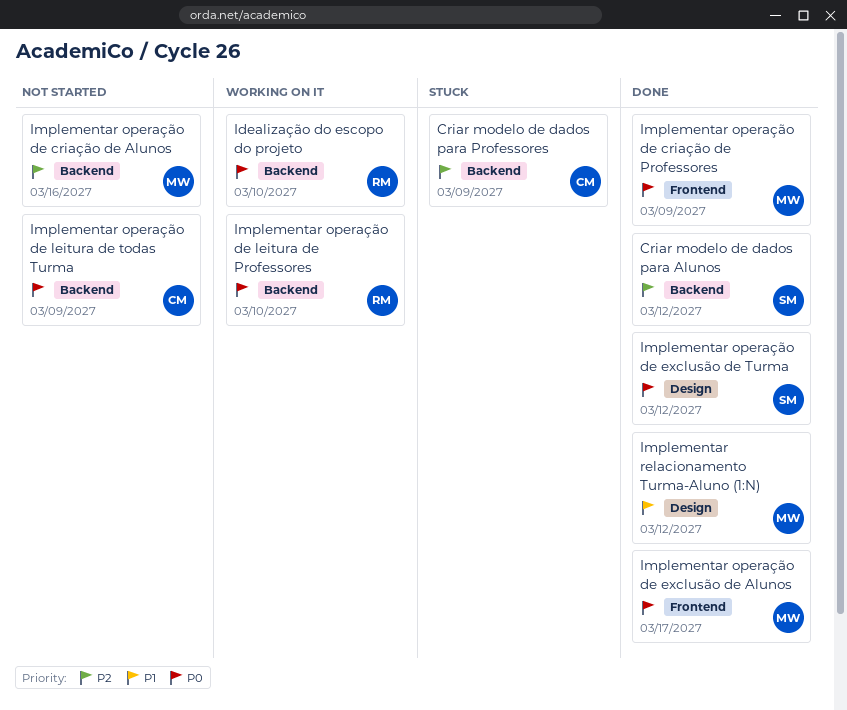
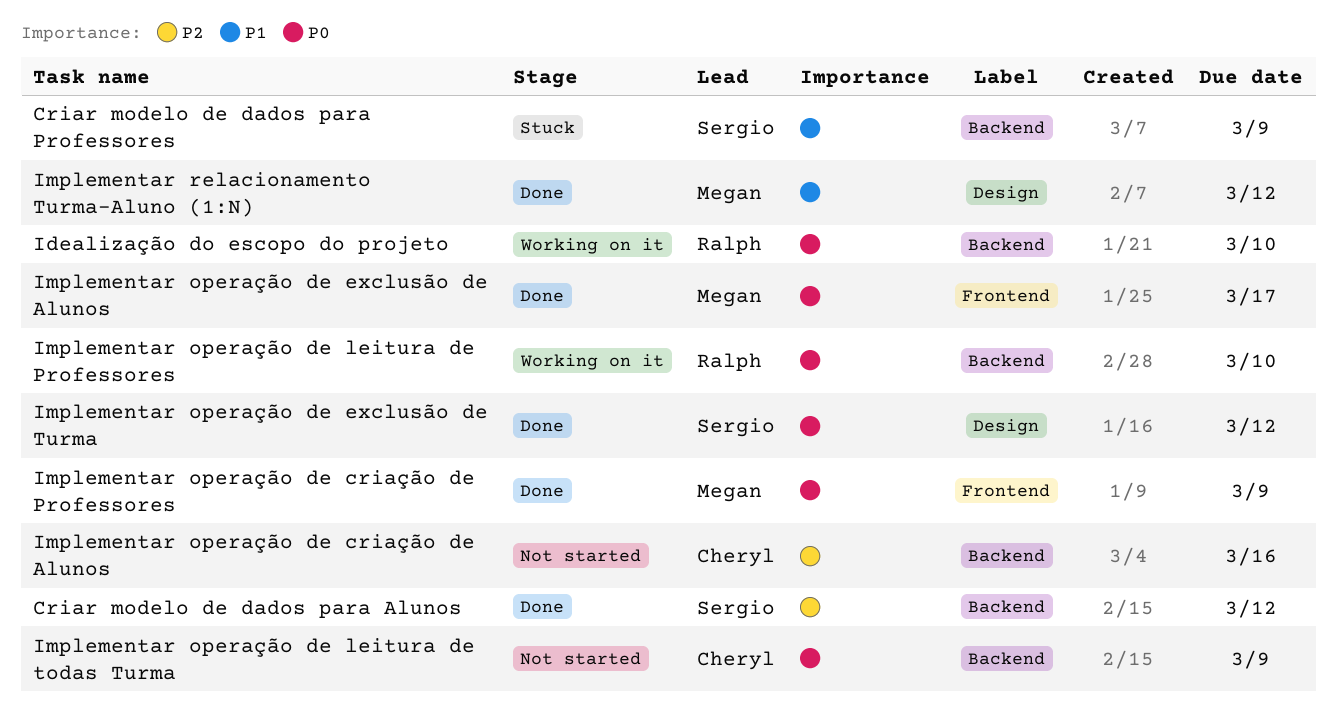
Criar modelo de dados para Professores, owner: Cheryl -> Sergio
Criar modelo de dados para Professores, priority: P2 -> P1
Implementar operação de criação de Alunos, owner: Megan -> Cheryl

